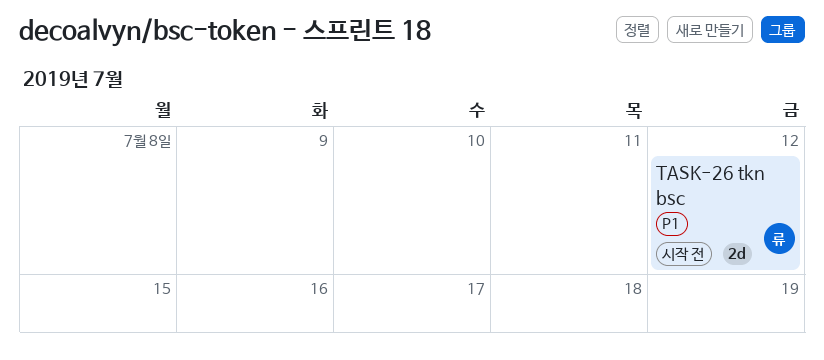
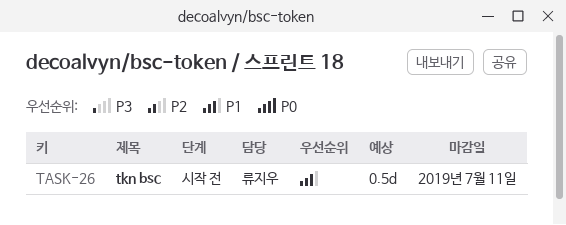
TASK-26, estimate: 2d -> 0.5d
TASK-26, due: Jul 12 -> Jul 11

